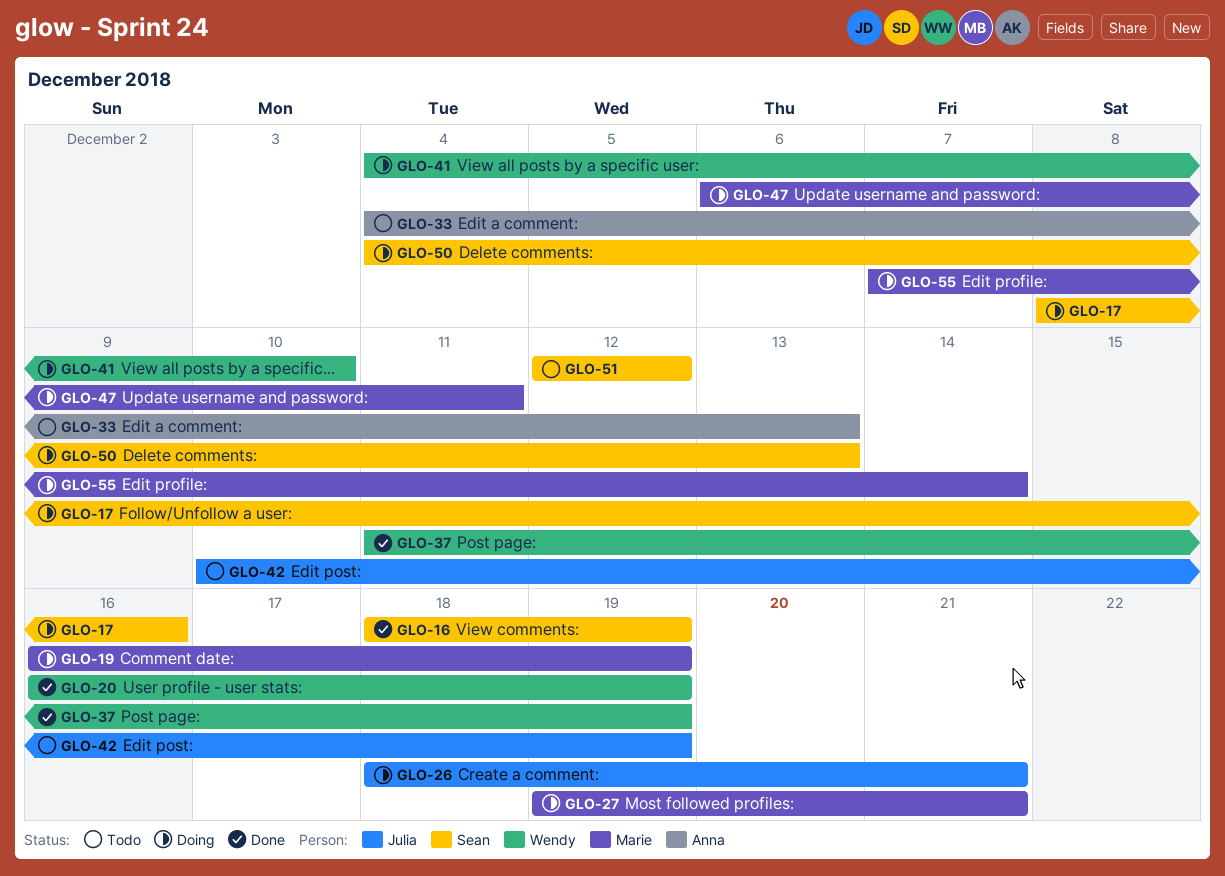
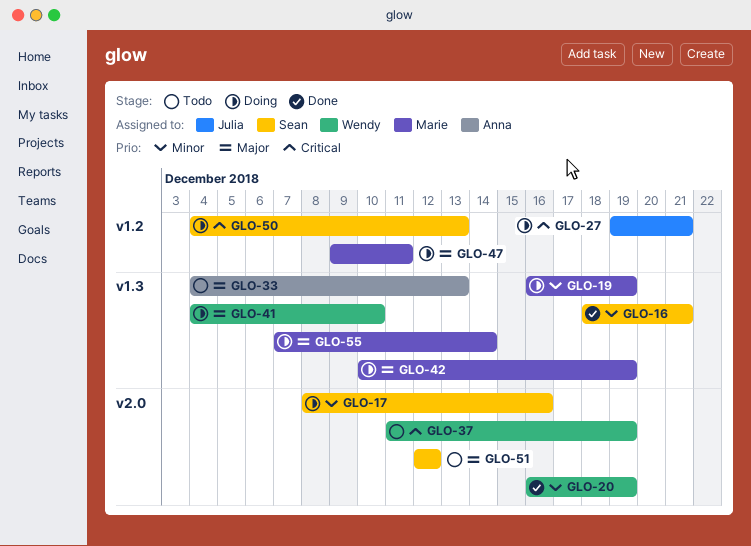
GLO-16, due: Dec 19 -> Dec 21
GLO-26: present -> none
GLO-27, owner: Marie -> Julia
GLO-37, status: Done -> Todo
GLO-42, status: Todo -> Doing
GLO-42, owner: Julia -> Marie
GLO-47, start: Dec 6 -> Dec 9

